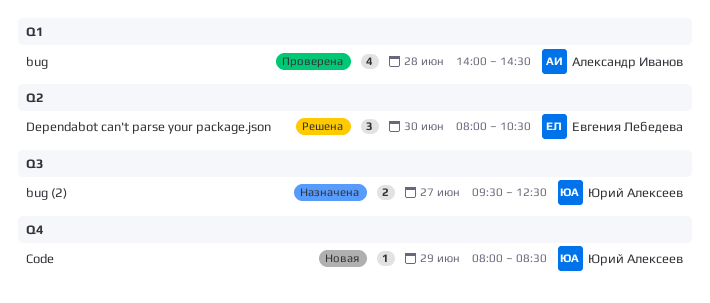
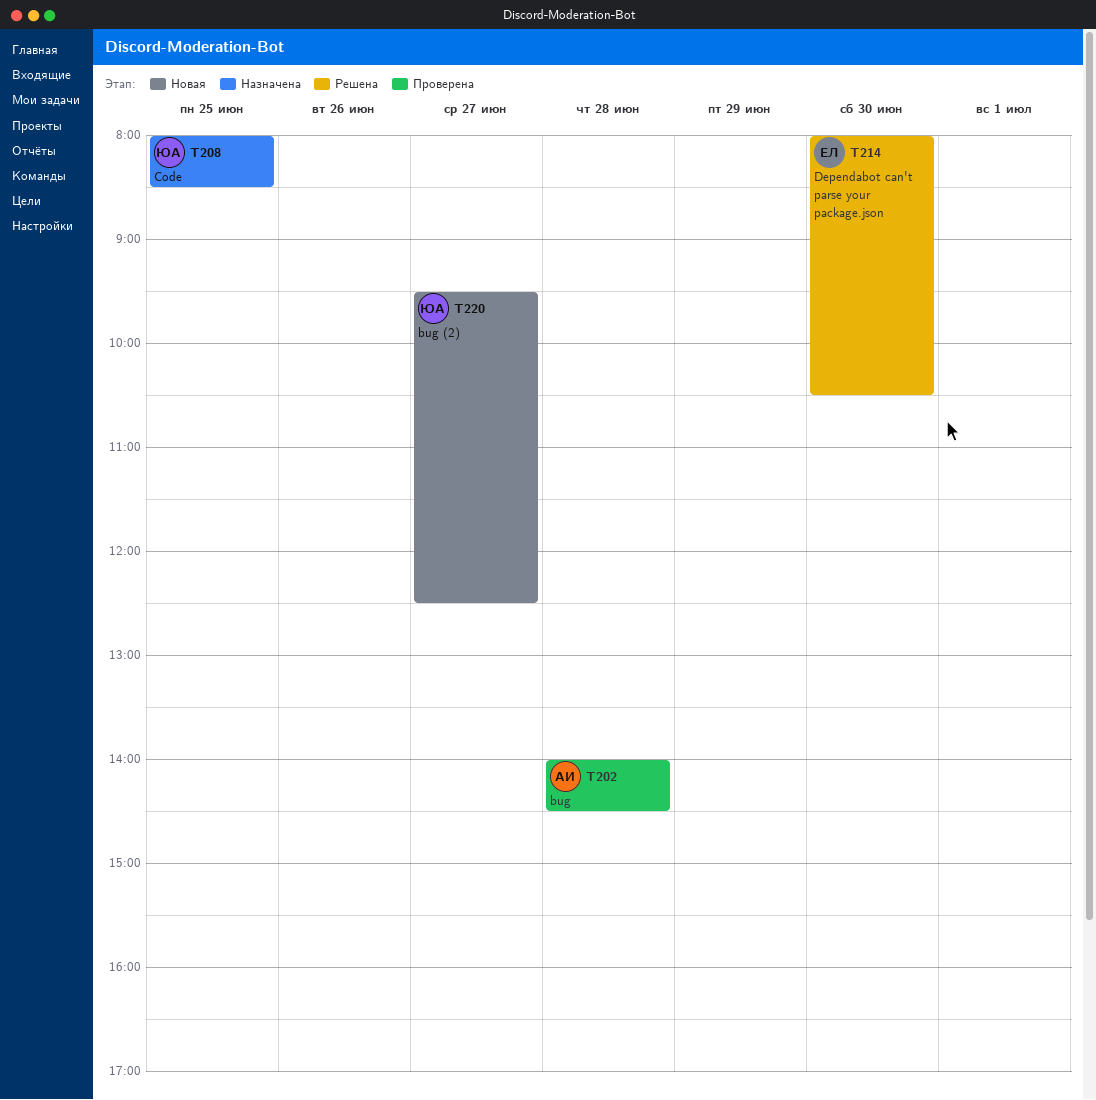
bug (2), status: Назначена -> Новая
Code, status: Новая -> Назначена
Code, day: Jun 29 -> Jun 25

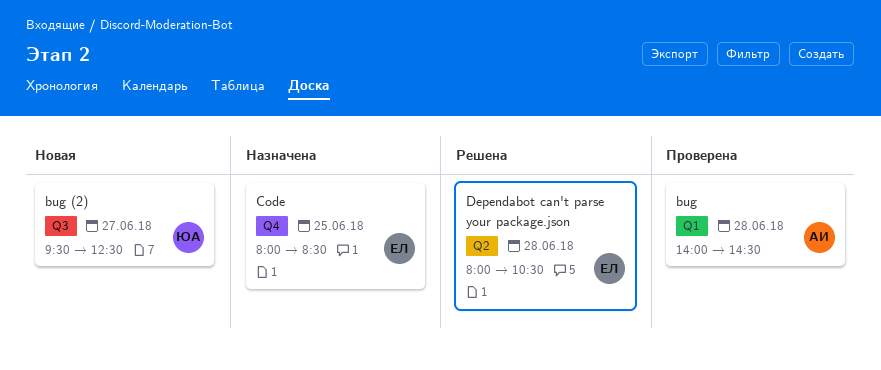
Code, owner: ЮА -> ЕЛ
Dependabot can't parse your package.json, day: Jun 30 -> Jun 28

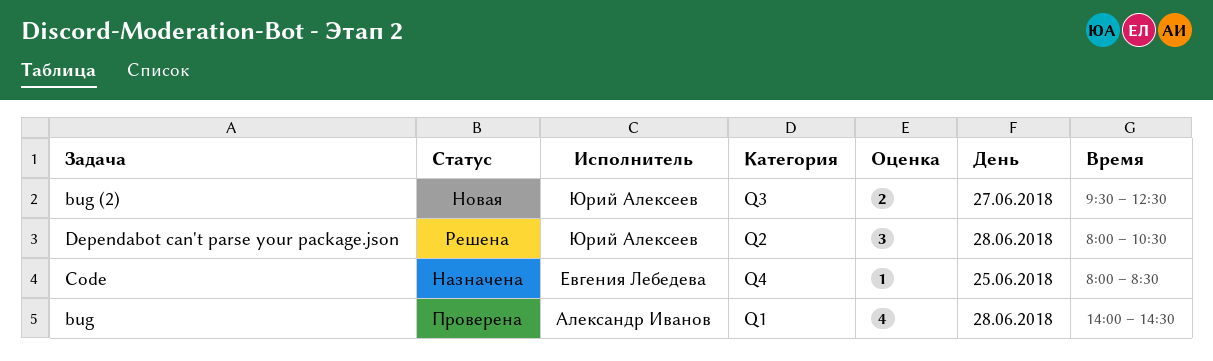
Dependabot can't parse your package.json, owner: Евгения Лебедева -> Юрий Алексеев

